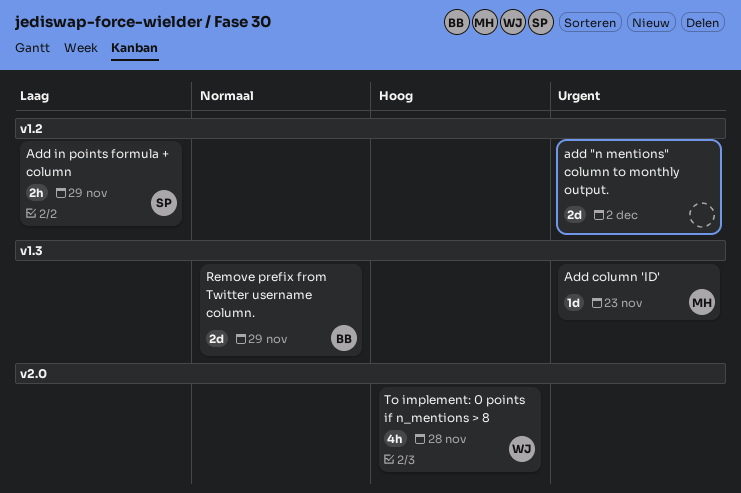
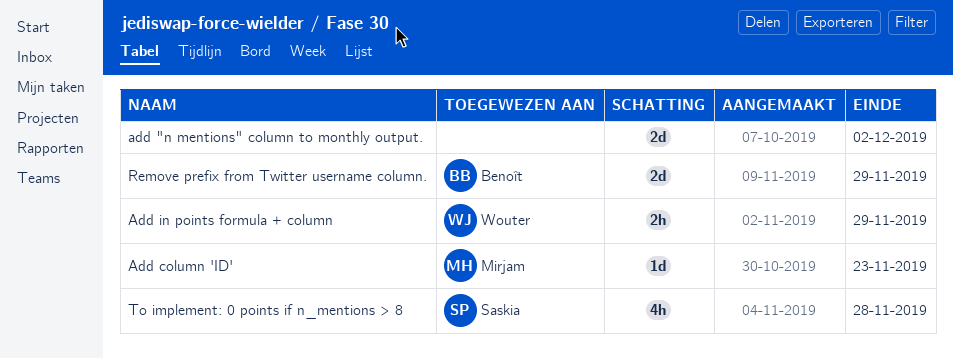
Add in points formula + column, owner: Saskia -> Wouter
To implement: 0 points if n_mentions > 8, owner: Wouter -> Saskia

